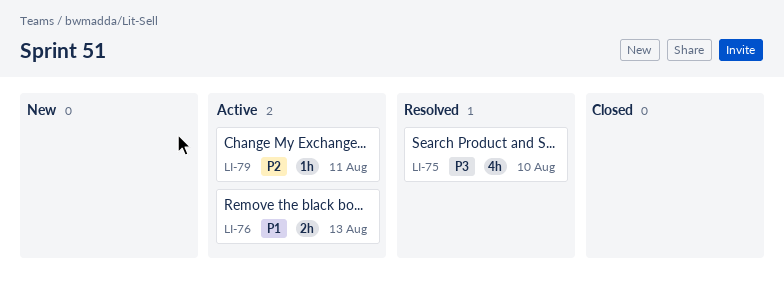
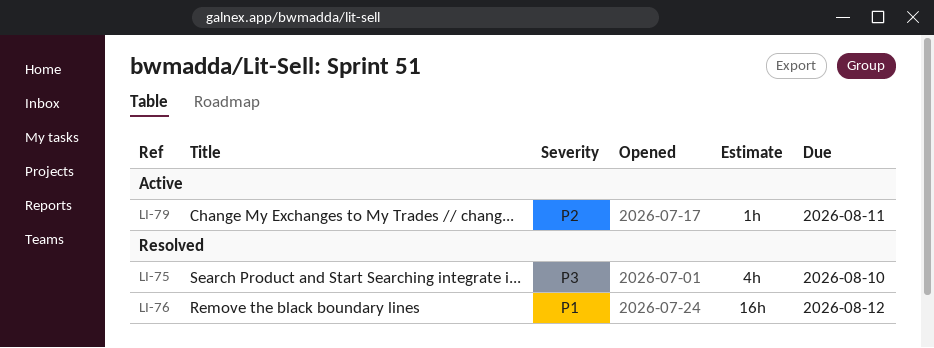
LI-76, status: Active -> Resolved
LI-76, estimate: 2h -> 16h
LI-76, due: Aug 13 -> Aug 12

